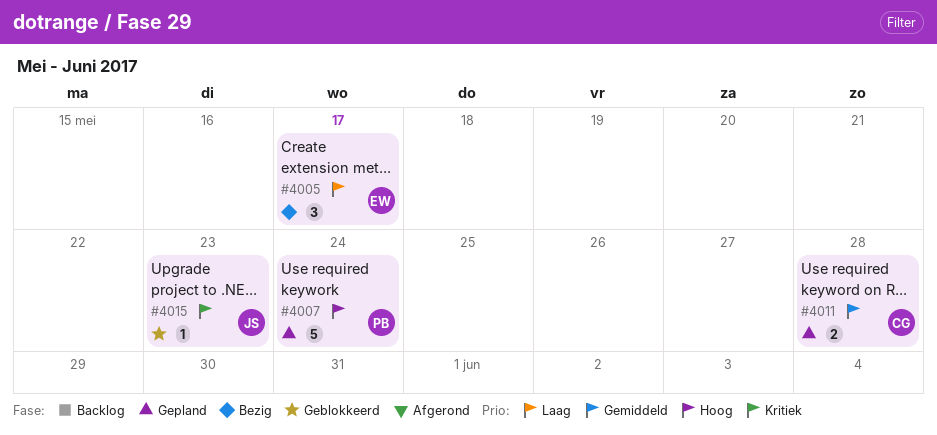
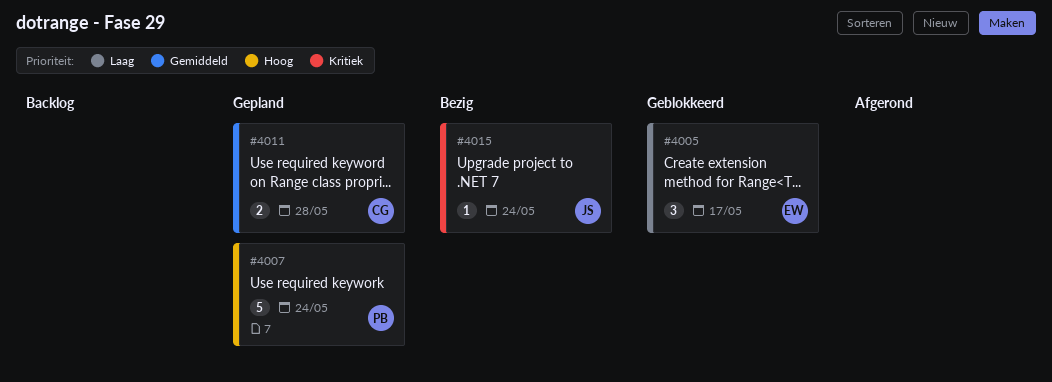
#4005, status: Bezig -> Geblokkeerd
#4015, status: Geblokkeerd -> Bezig
#4015, due: May 23 -> May 24

